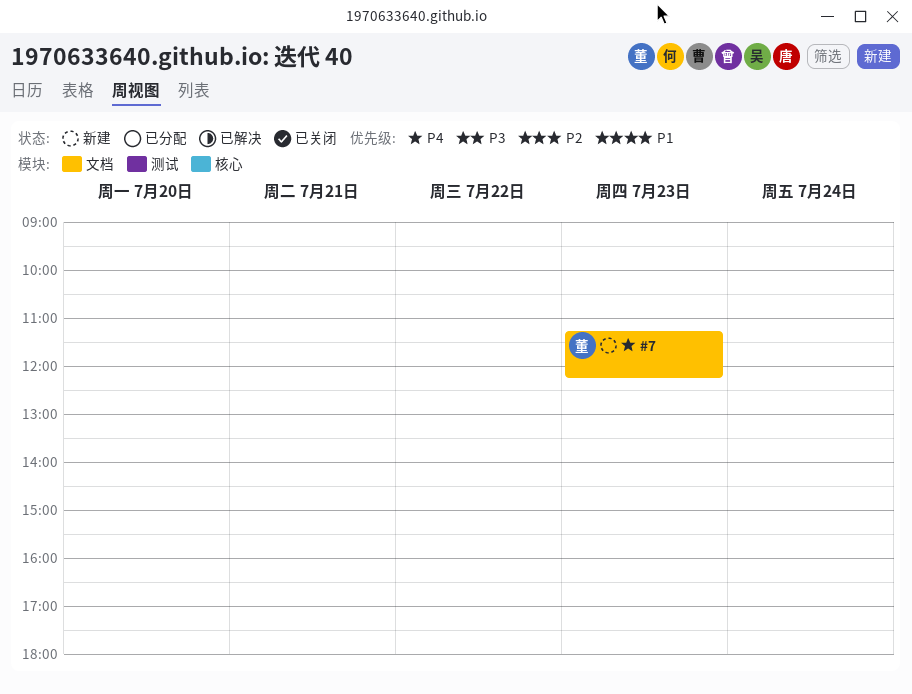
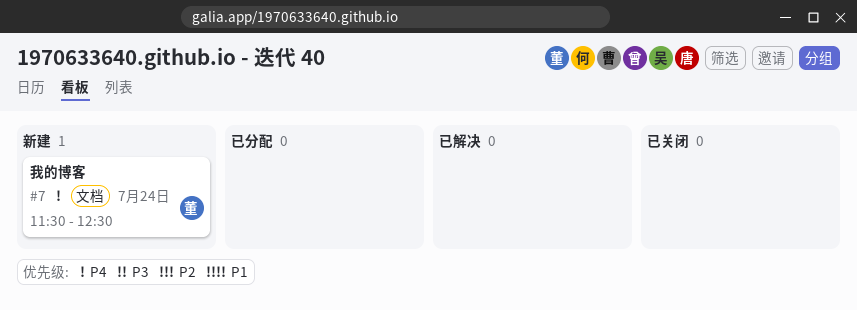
#7, day: Jul 23 -> Jul 24
#7, begins: 11:15 -> 11:30
#7, ends: 12:15 -> 12:30

